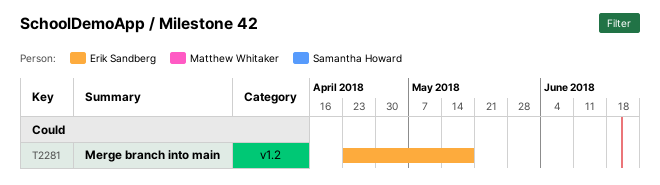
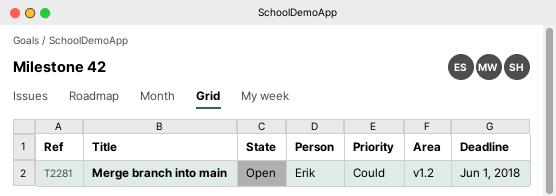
T2281, due: May 18 -> Jun 1

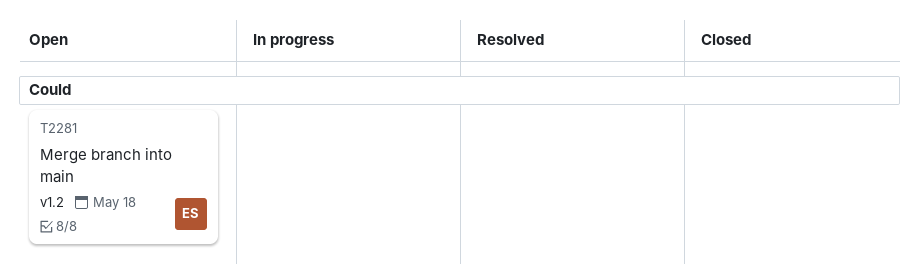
T2281, due: Jun 1 -> May 18

